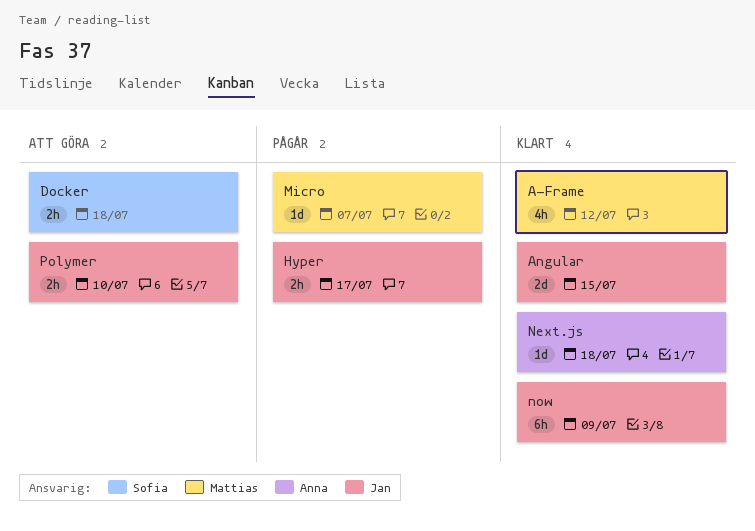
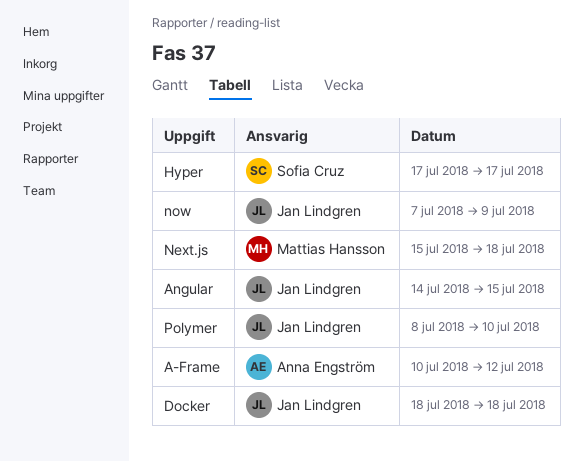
A-Frame, owner: Mattias Hansson -> Anna Engström
Docker, owner: Sofia Cruz -> Jan Lindgren
Hyper, owner: Jan Lindgren -> Sofia Cruz
Micro: present -> none
Next.js, owner: Anna Engström -> Mattias Hansson

